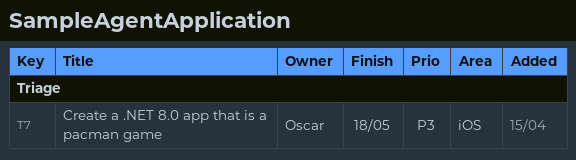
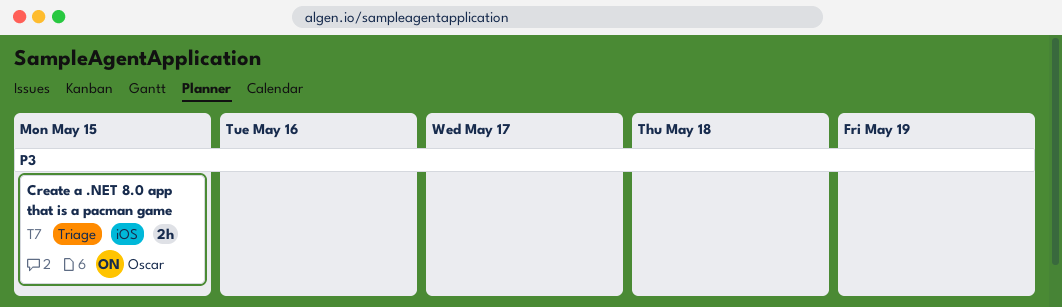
T7, due: May 18 -> May 15

